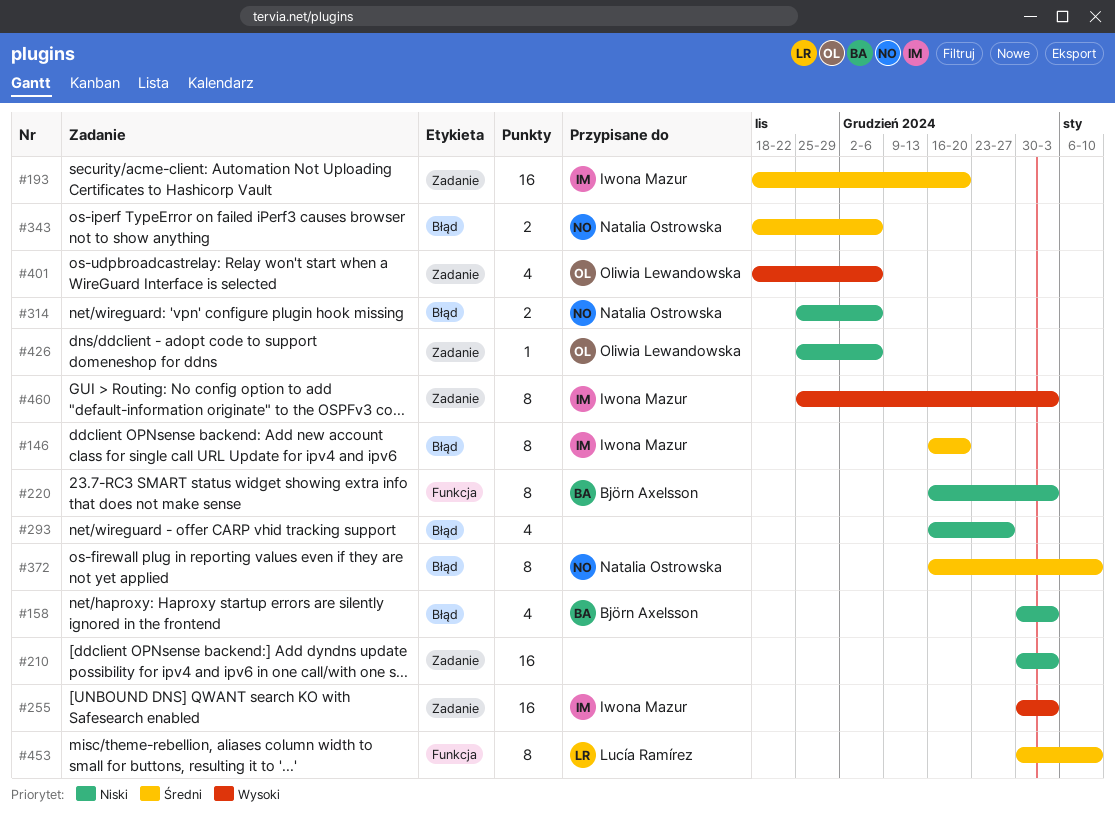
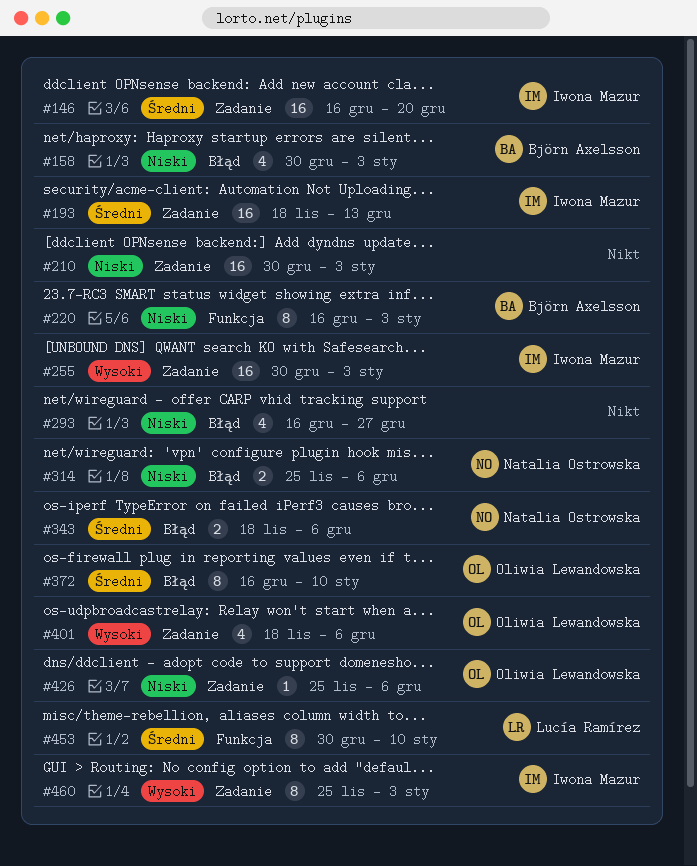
#146, label: Błąd -> Zadanie
#146, estimate: 8 -> 16
#193, due: Dec 20 -> Dec 13
#372, owner: Natalia Ostrowska -> Oliwia Lewandowska

